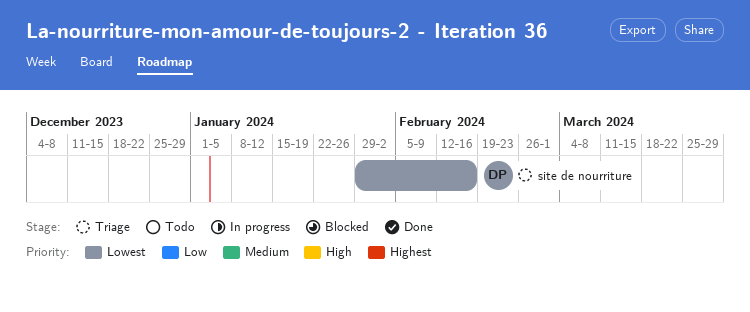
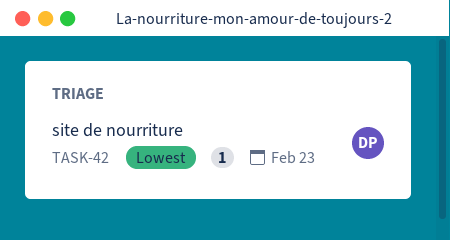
site de nourriture, due: Feb 16 -> Feb 23

